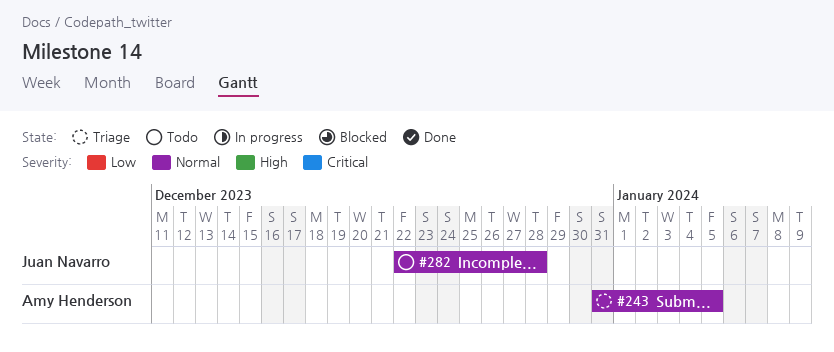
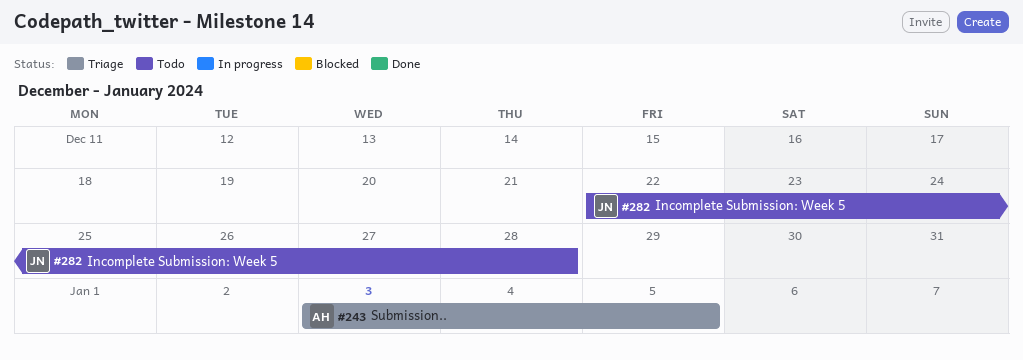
#243, start: Dec 31 -> Jan 3

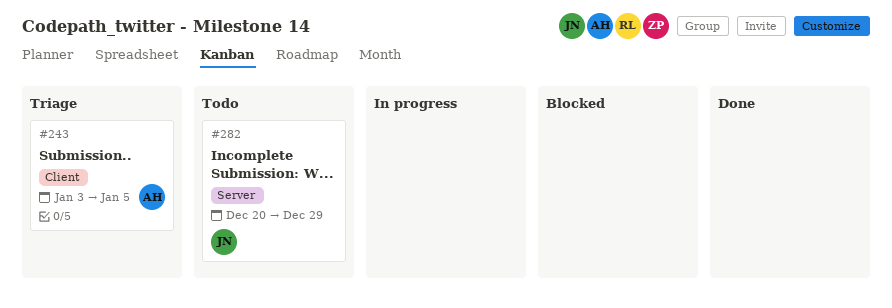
#282, start: Dec 22 -> Dec 20
#282, due: Dec 28 -> Dec 29

